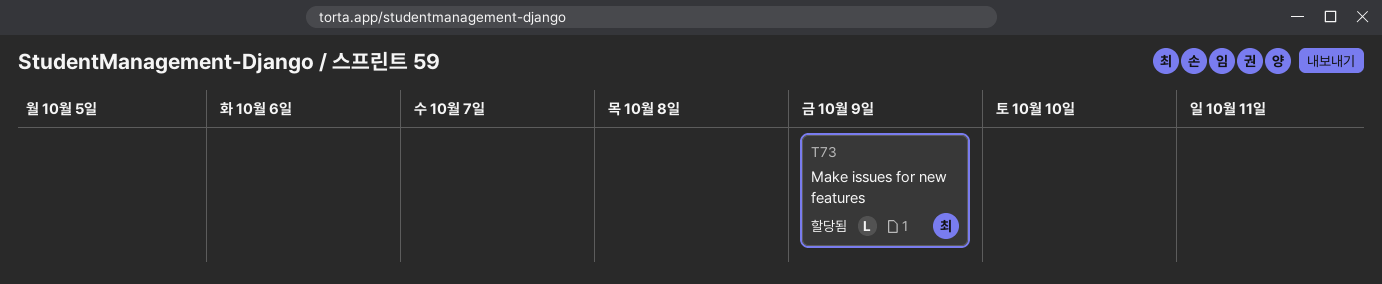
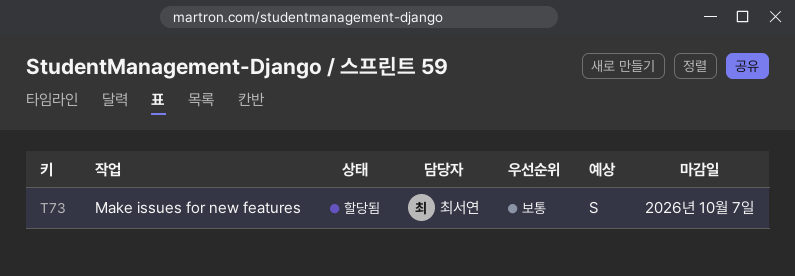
T73, estimate: L -> S
T73, due: Oct 9 -> Oct 7

